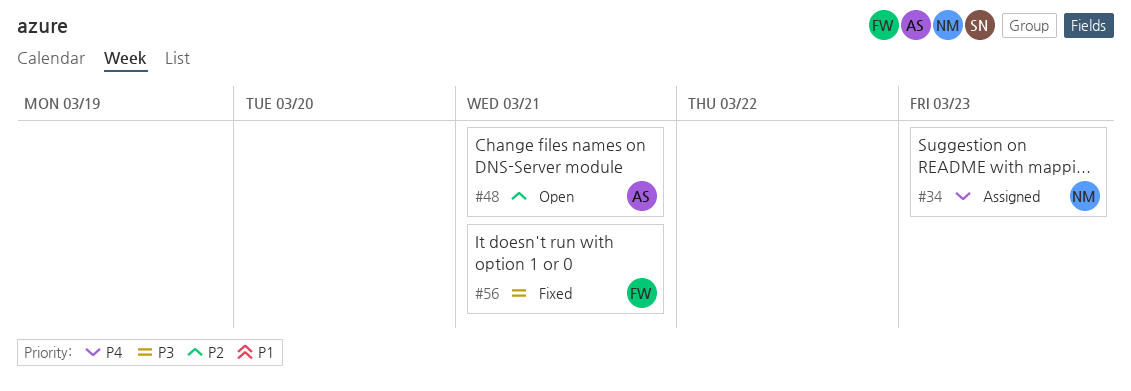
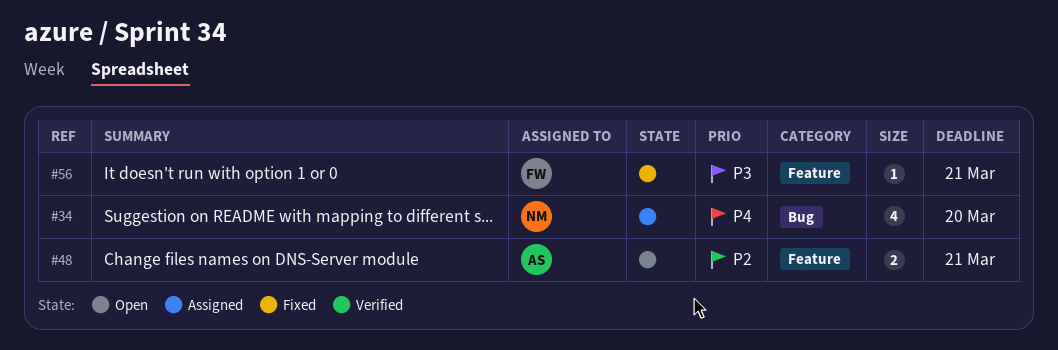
#34, due: Mar 23 -> Mar 20

